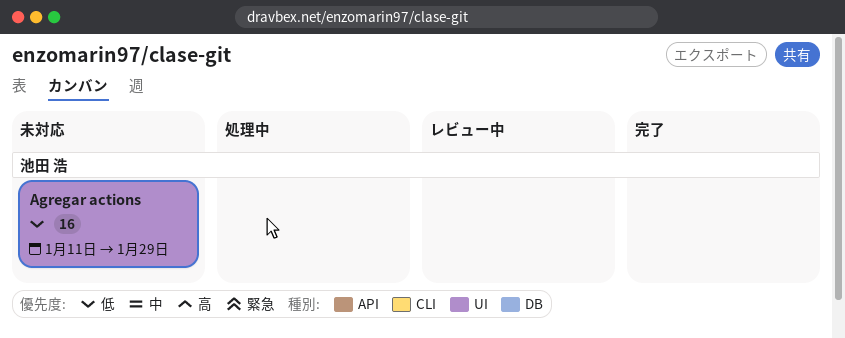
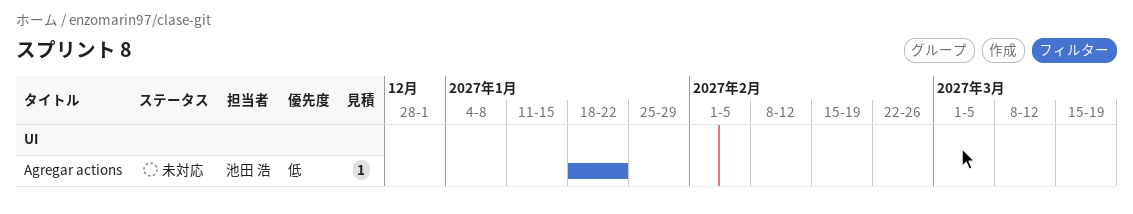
Agregar actions, estimate: 16 -> 1
Agregar actions, start: Jan 11 -> Jan 18
Agregar actions, due: Jan 29 -> Jan 22

